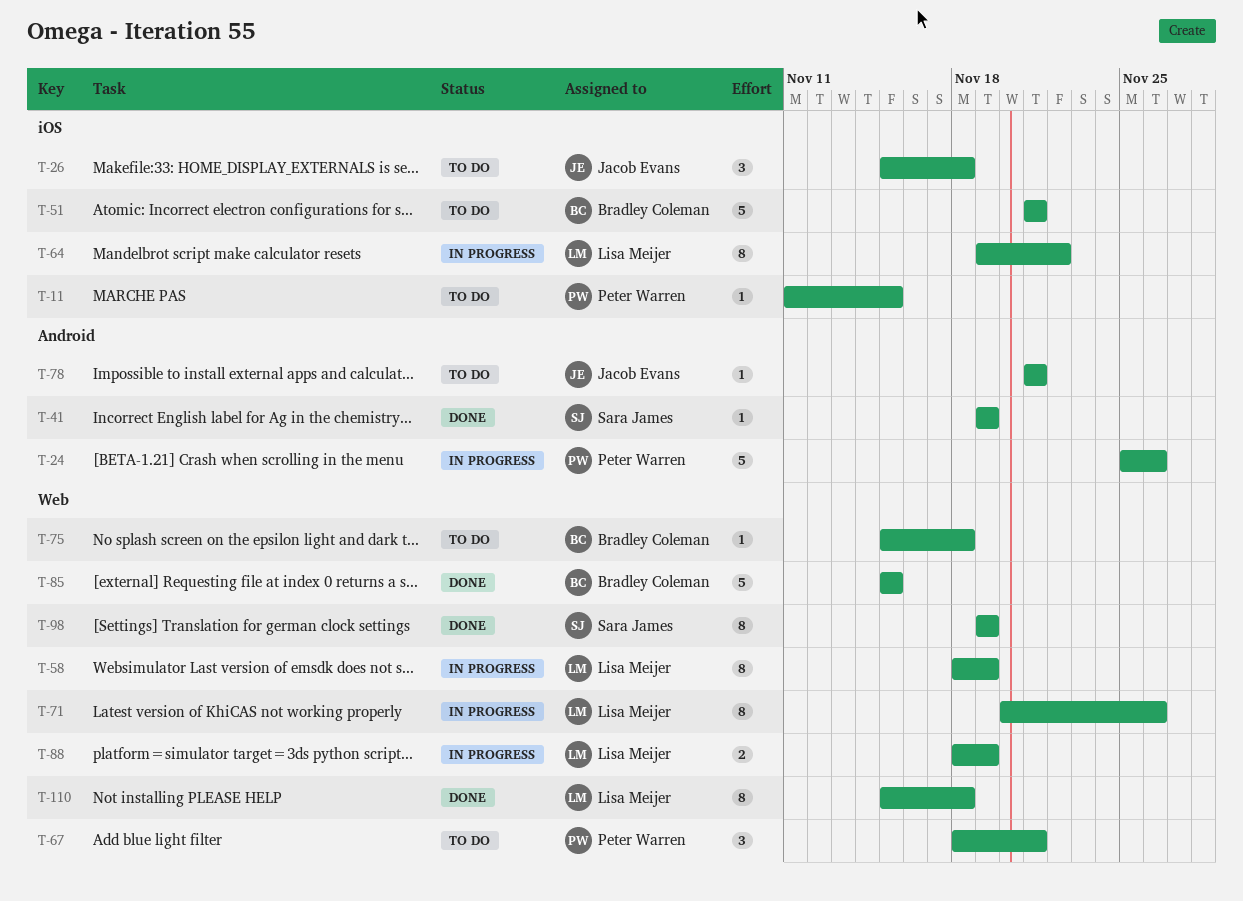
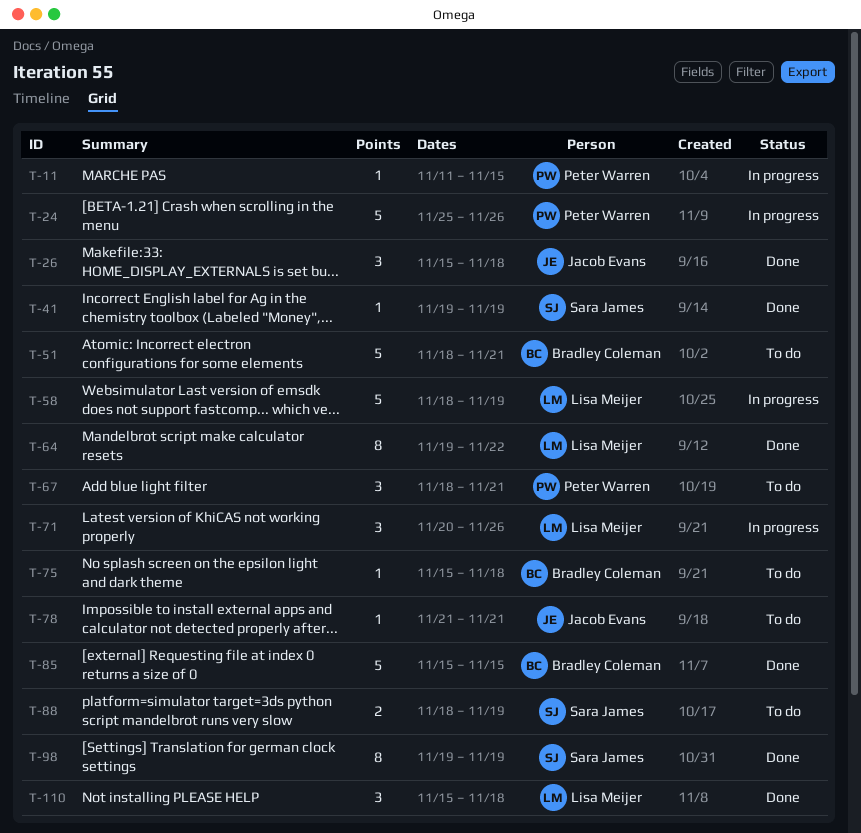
T-11, status: To do -> In progress
T-26, status: To do -> Done
T-51, start: Nov 21 -> Nov 18
T-58, estimate: 8 -> 5
T-64, status: In progress -> Done
T-71, estimate: 8 -> 3
T-88, status: In progress -> To do
T-88, owner: Lisa Meijer -> Sara James
T-110, estimate: 8 -> 3

